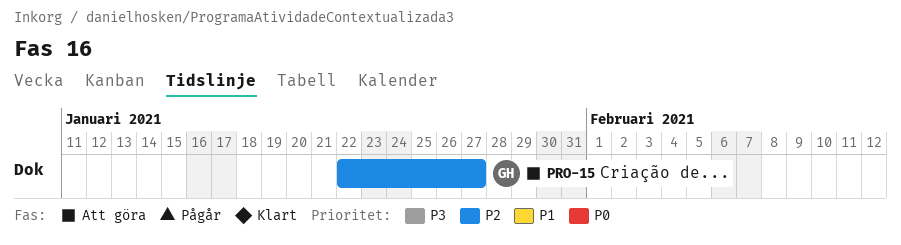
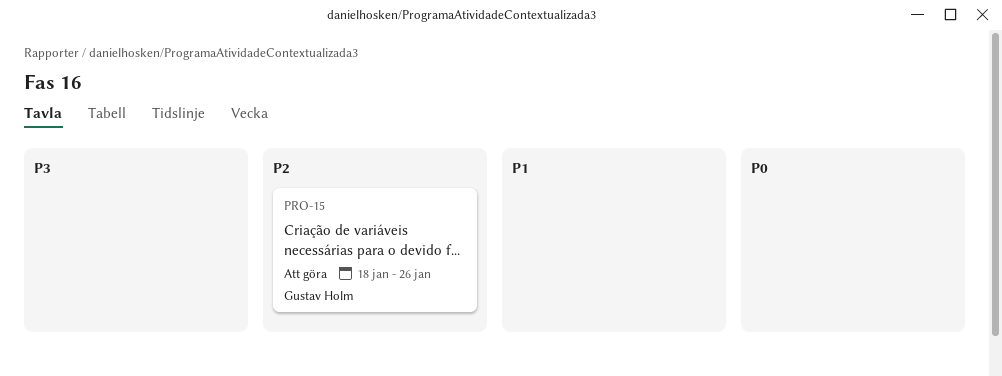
PRO-15, start: Jan 22 -> Jan 18
PRO-15, due: Jan 27 -> Jan 26

